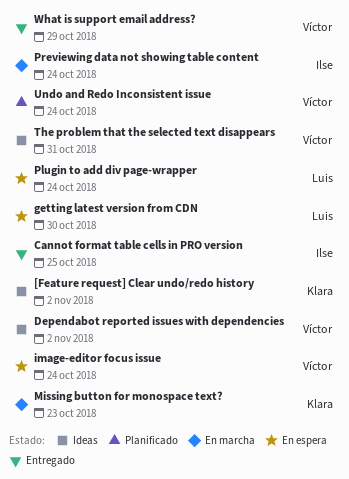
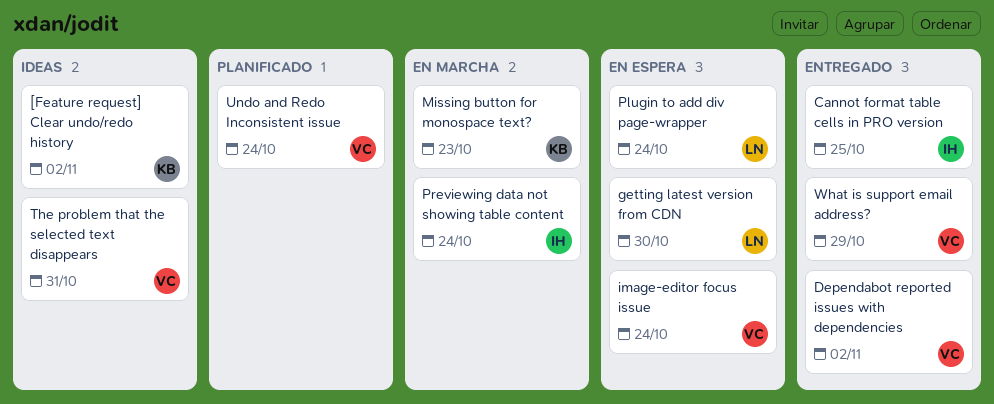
Dependabot reported issues with dependencies, status: Ideas -> Entregado

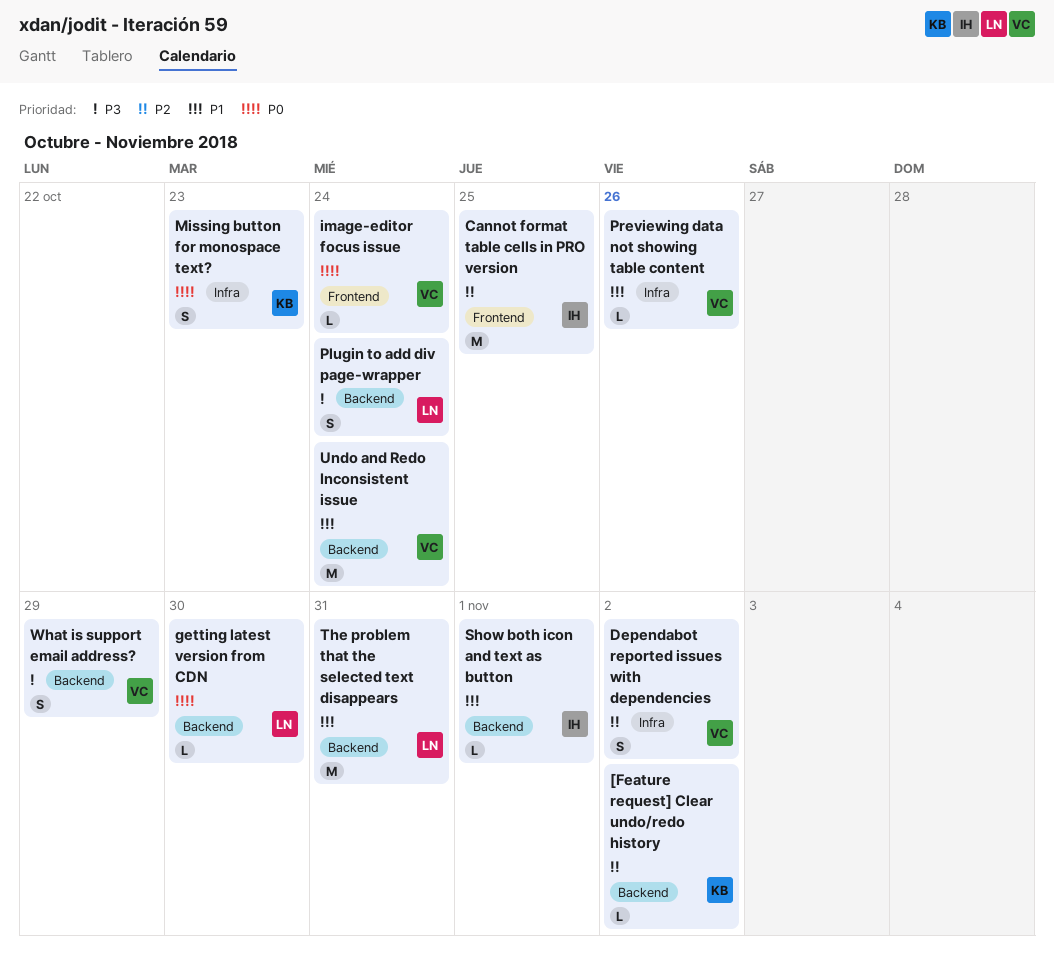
Previewing data not showing table content, owner: IH -> VC
Previewing data not showing table content, due: Oct 24 -> Oct 26
Show both icon and text as button: none -> present
The problem that the selected text disappears, owner: VC -> LN

